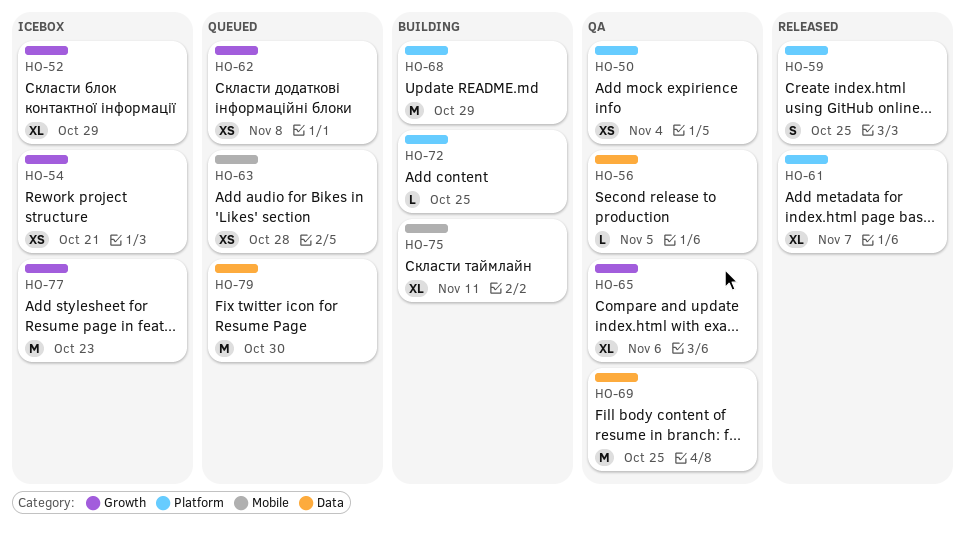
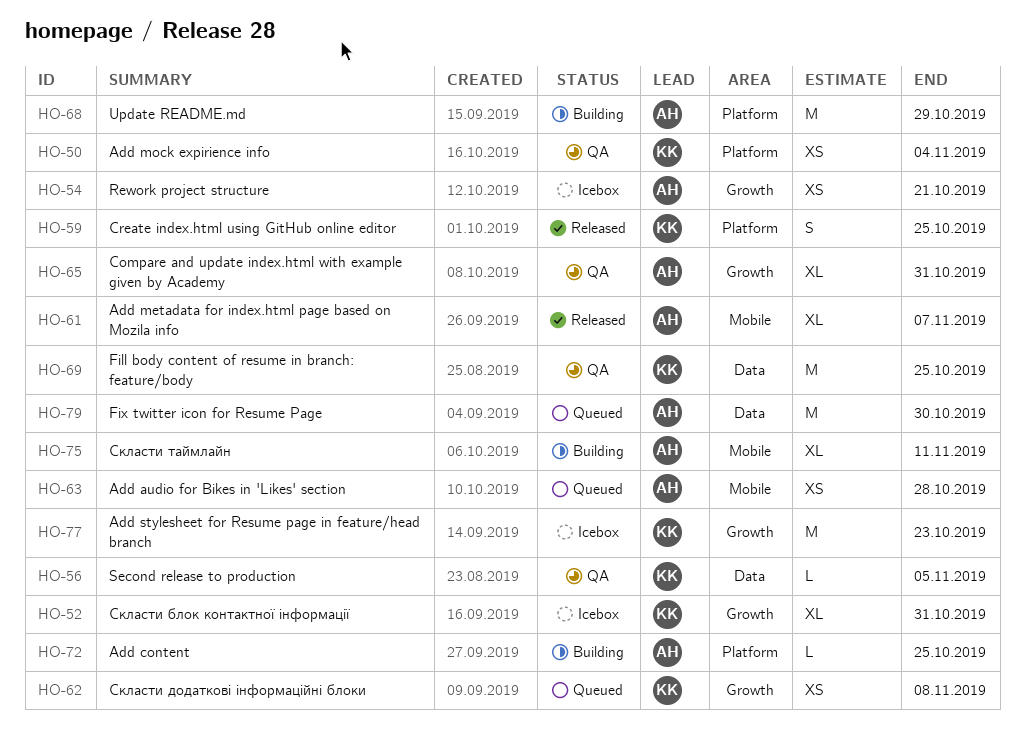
HO-52, due: Oct 29 -> Oct 31
HO-61, label: Platform -> Mobile
HO-65, due: Nov 6 -> Oct 31

